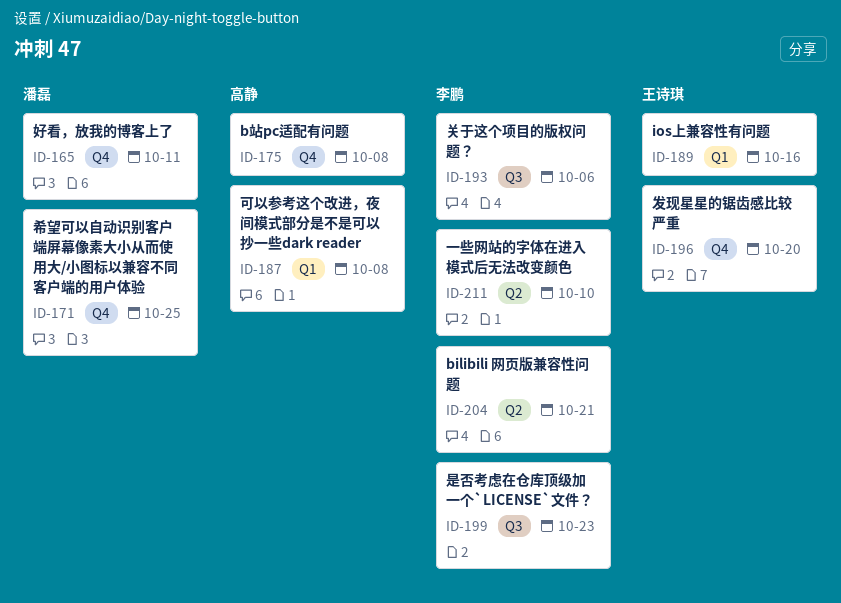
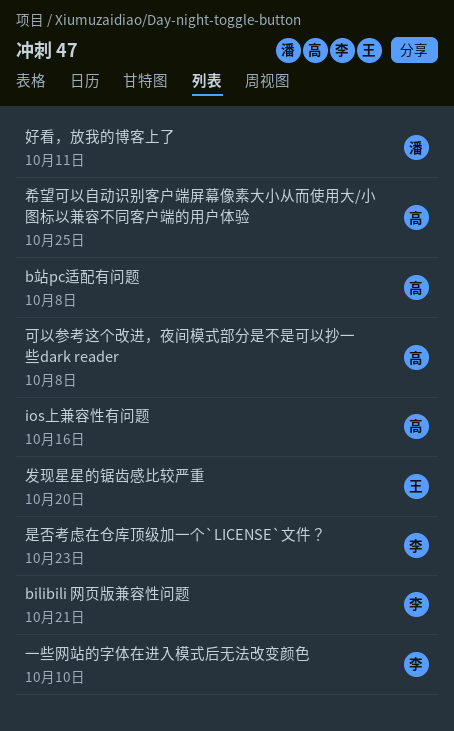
ios上兼容性有问题, owner: 王诗琪 -> 高静
关于这个项目的版权问题？: present -> none
希望可以自动识别客户端屏幕像素大小从而使用大/小图标以兼容不同客户端的用户体验, owner: 潘磊 -> 高静

